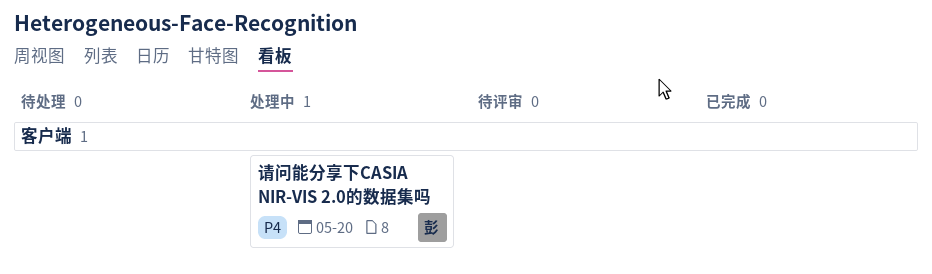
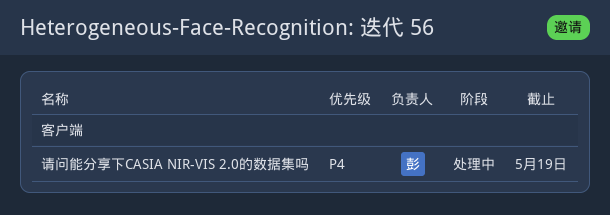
请问能分享下CASIA NIR-VIS 2.0的数据集吗, due: May 20 -> May 19

